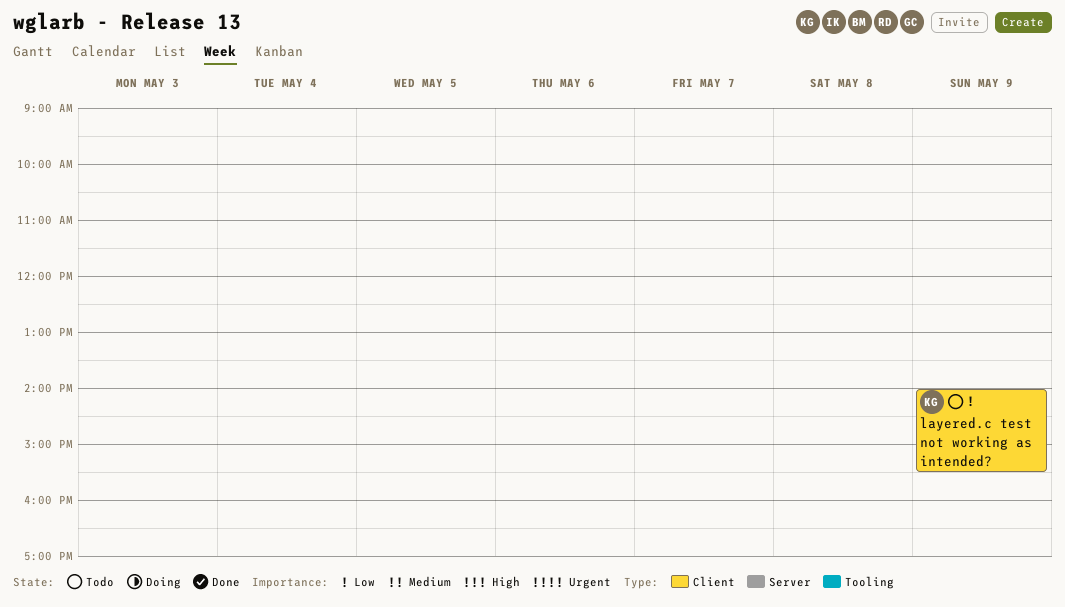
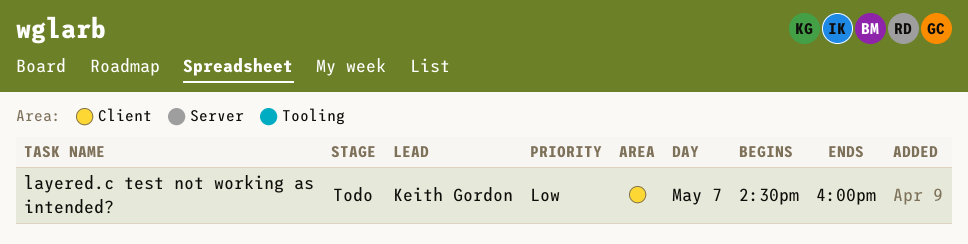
layered.c test not working as intended?, day: May 9 -> May 7
layered.c test not working as intended?, begins: 14:00 -> 14:30
layered.c test not working as intended?, ends: 15:30 -> 16:00

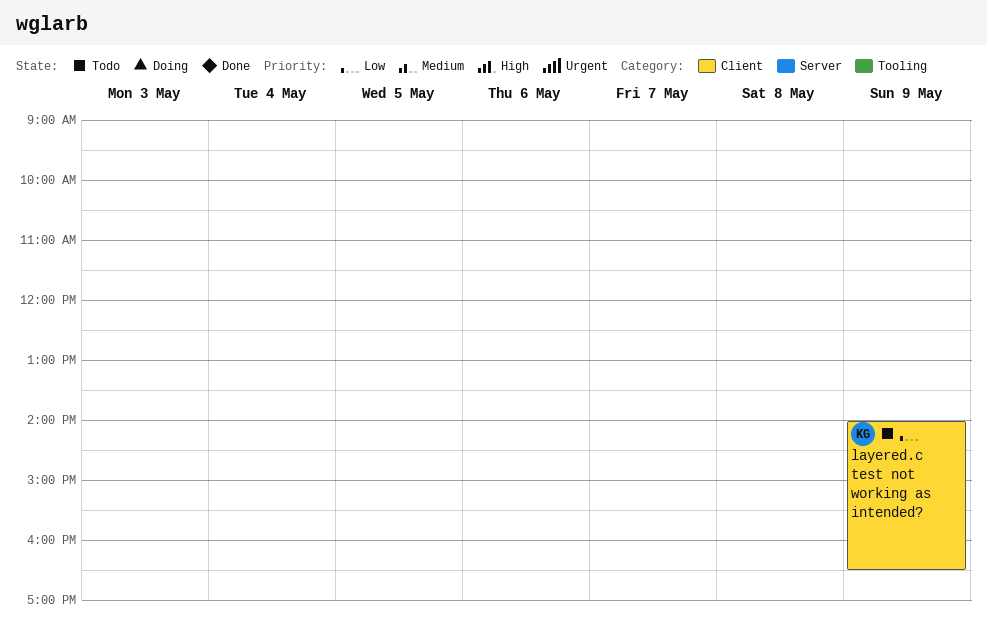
layered.c test not working as intended?, day: May 7 -> May 9
layered.c test not working as intended?, begins: 14:30 -> 14:00
layered.c test not working as intended?, ends: 16:00 -> 16:30

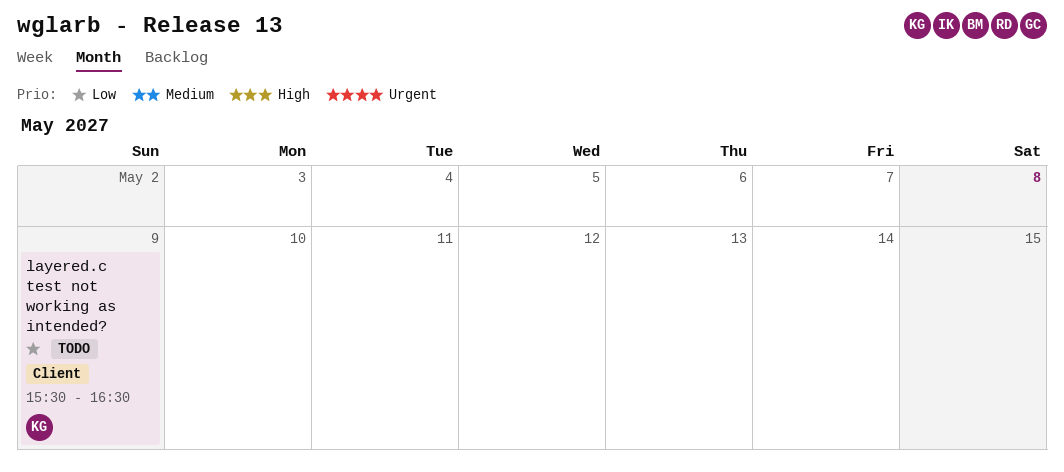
layered.c test not working as intended?, begins: 14:00 -> 15:30

